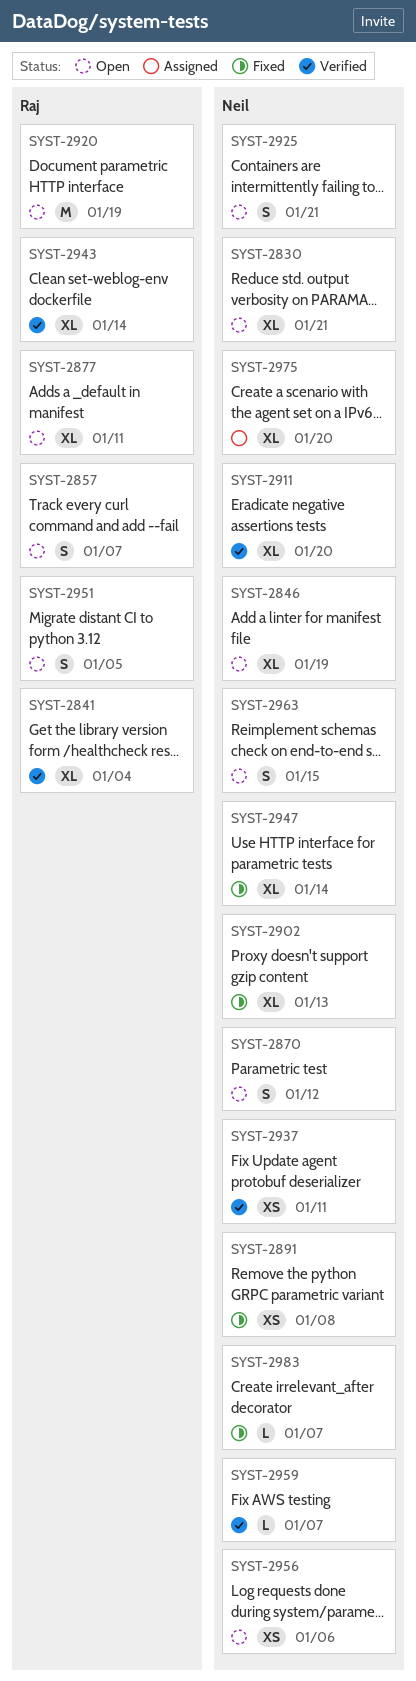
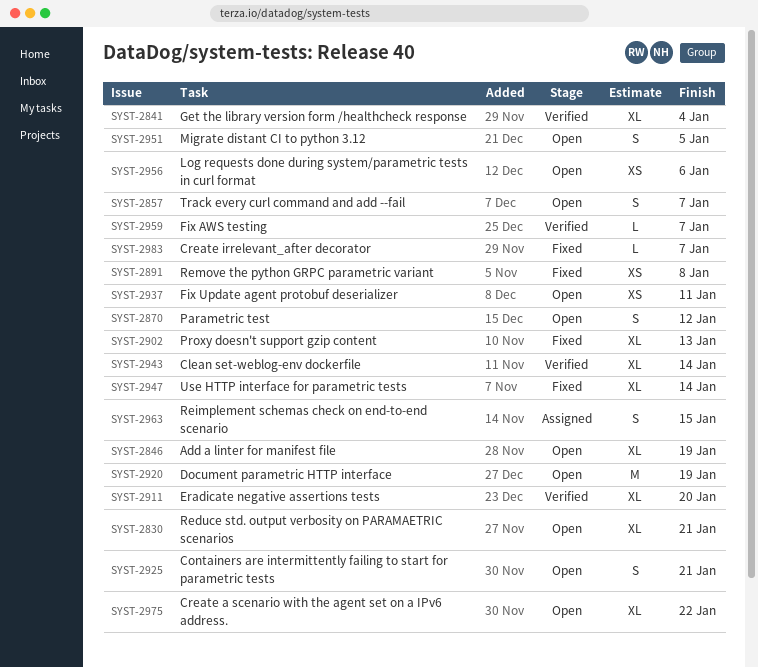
SYST-2877: present -> none
SYST-2937, status: Verified -> Open
SYST-2963, status: Open -> Assigned
SYST-2975, status: Assigned -> Open
SYST-2975, due: Jan 20 -> Jan 22

